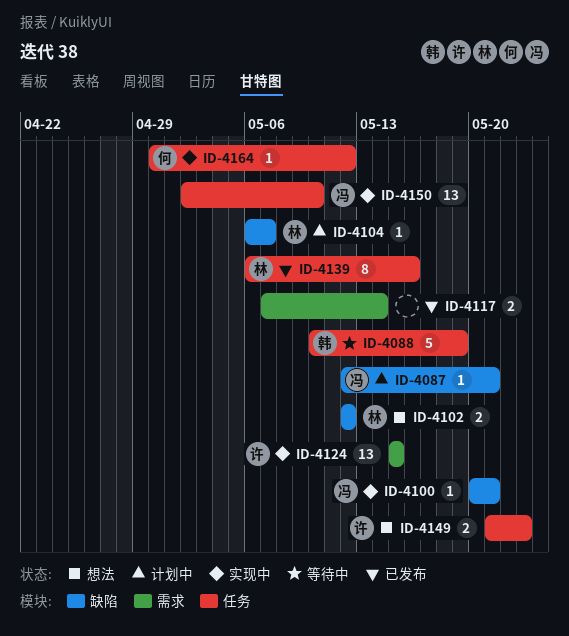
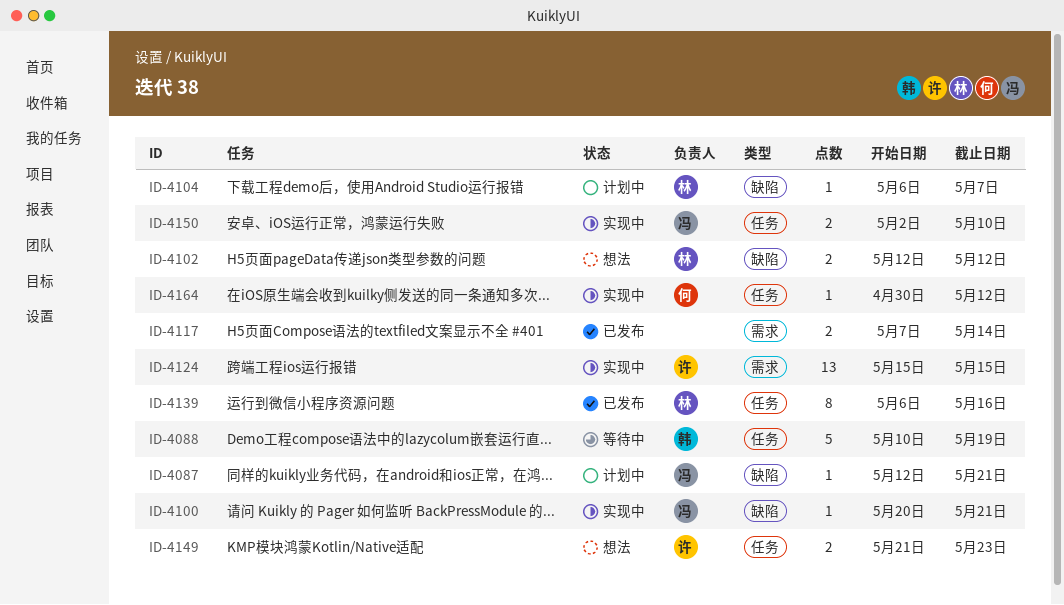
ID-4150, estimate: 13 -> 2

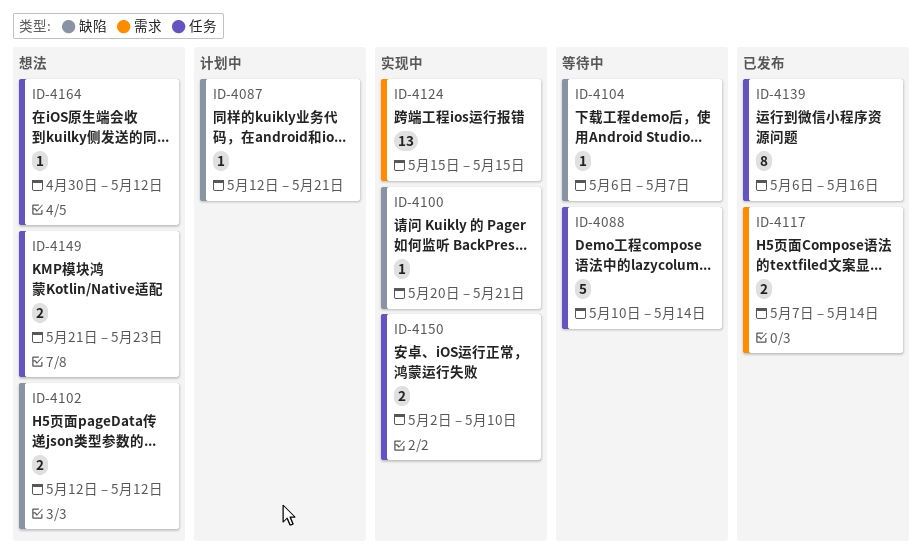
ID-4088, due: May 19 -> May 14
ID-4104, status: 计划中 -> 等待中
ID-4164, status: 实现中 -> 想法

